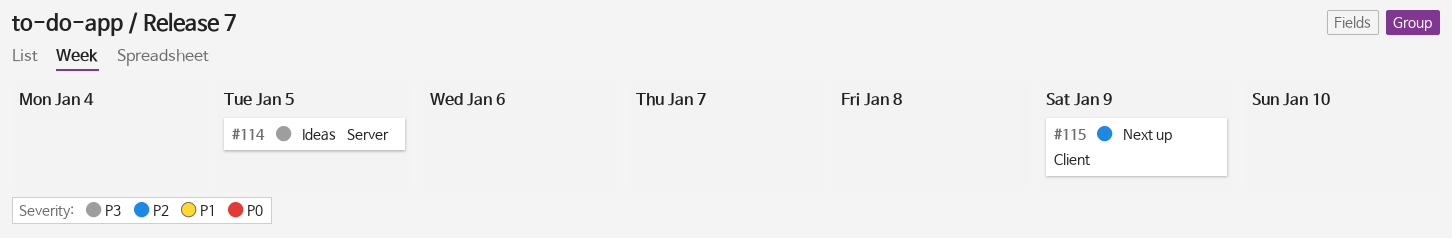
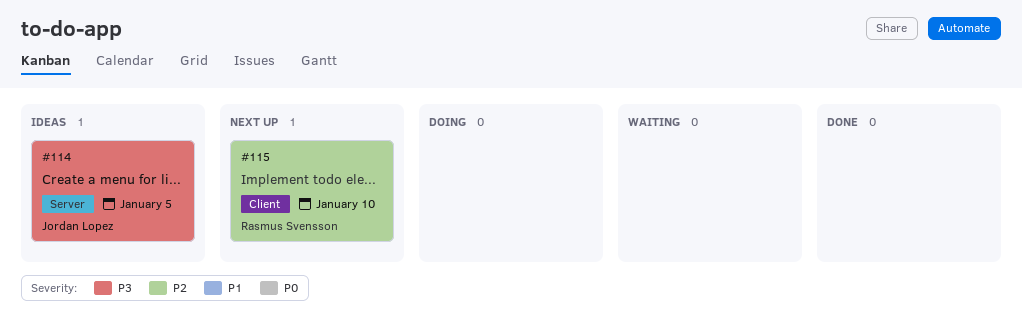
#115, due: Jan 9 -> Jan 10

